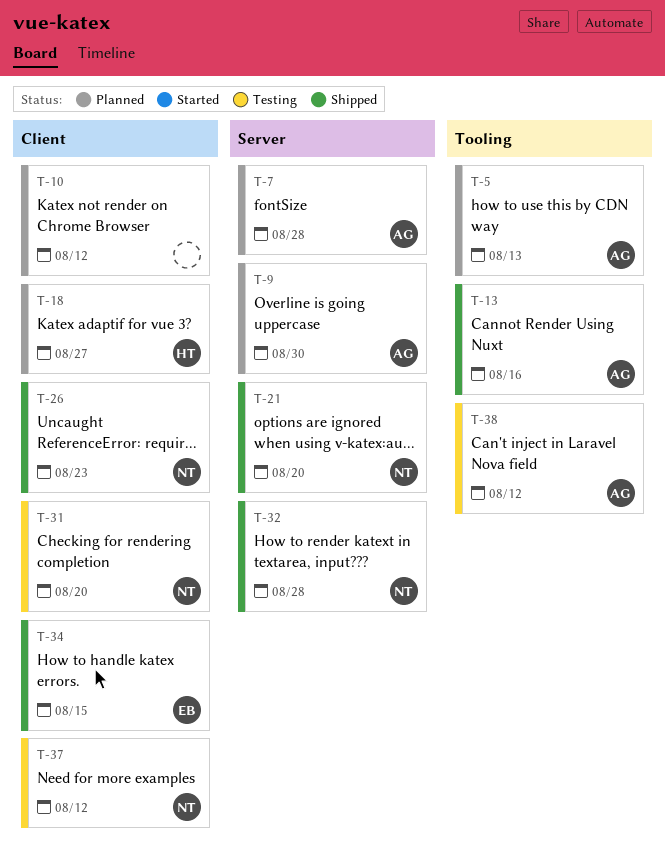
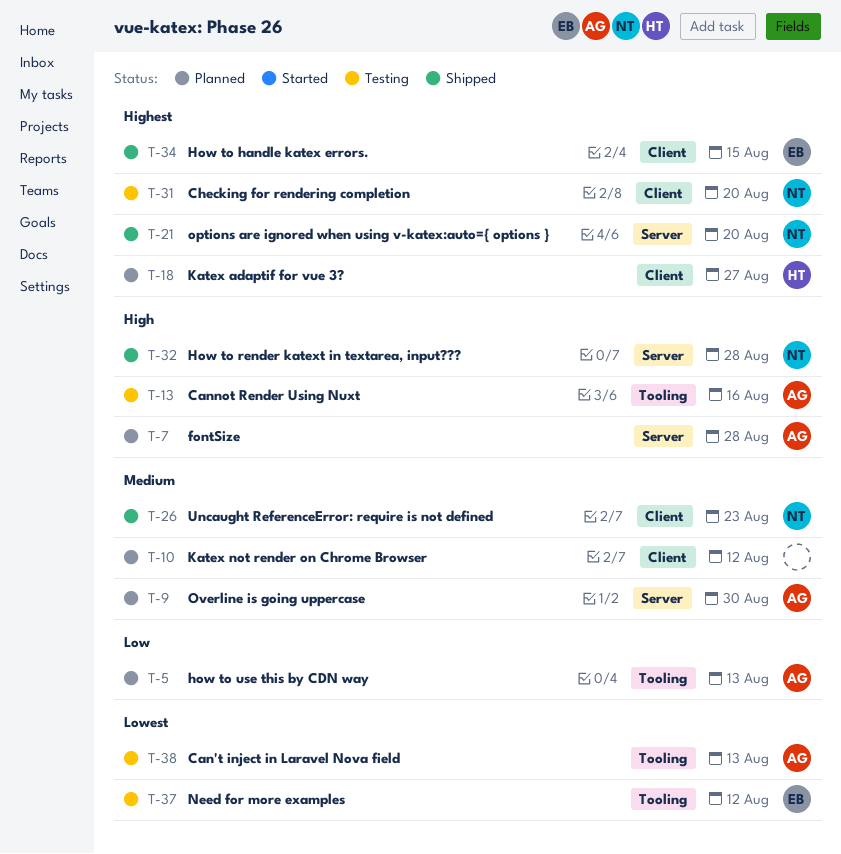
T-13, status: Shipped -> Testing
T-37, owner: NT -> EB
T-37, label: Client -> Tooling
T-38, due: Aug 12 -> Aug 13

